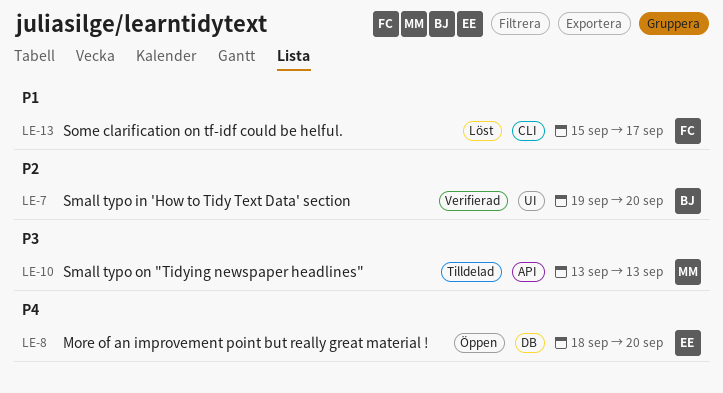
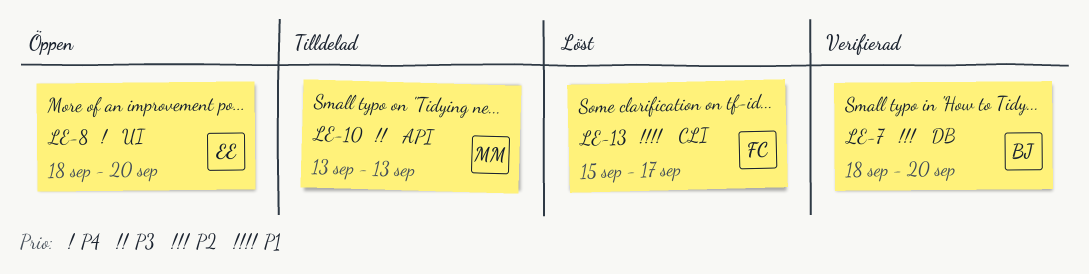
LE-7, label: UI -> DB
LE-7, start: Sep 19 -> Sep 18
LE-8, label: DB -> UI

